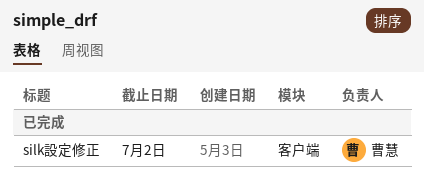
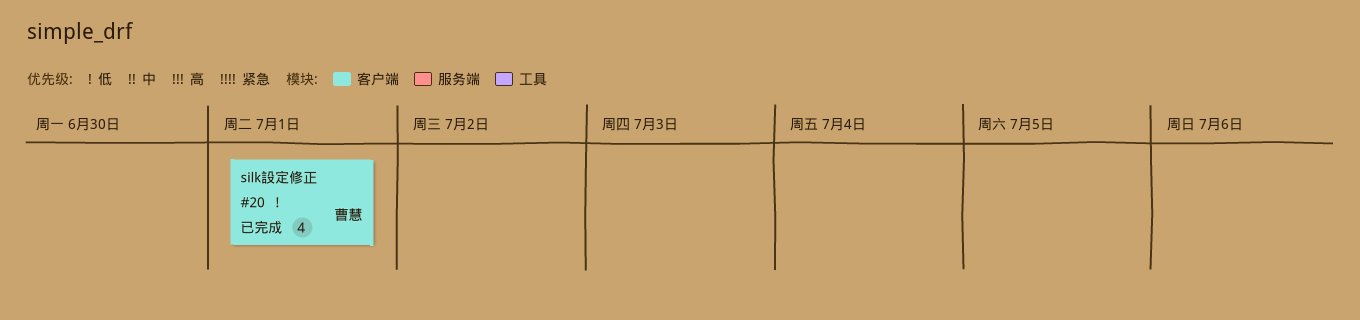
silk設定修正, due: Jul 2 -> Jul 1

